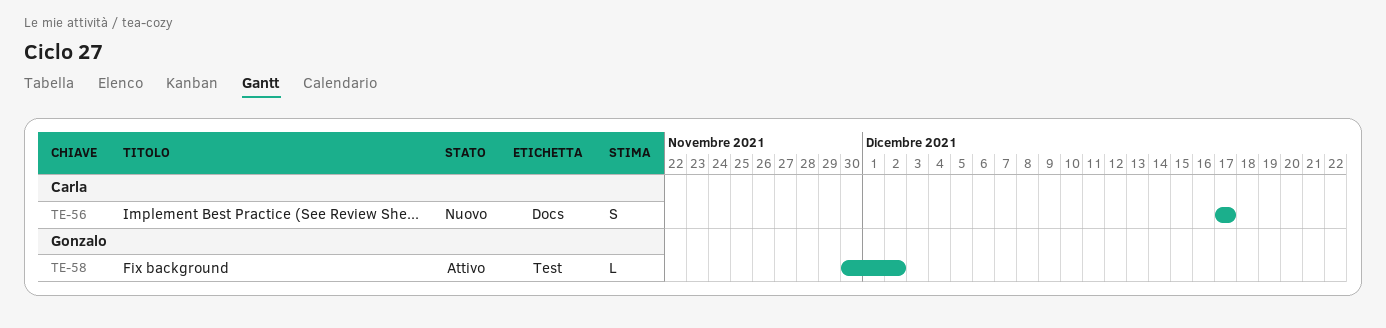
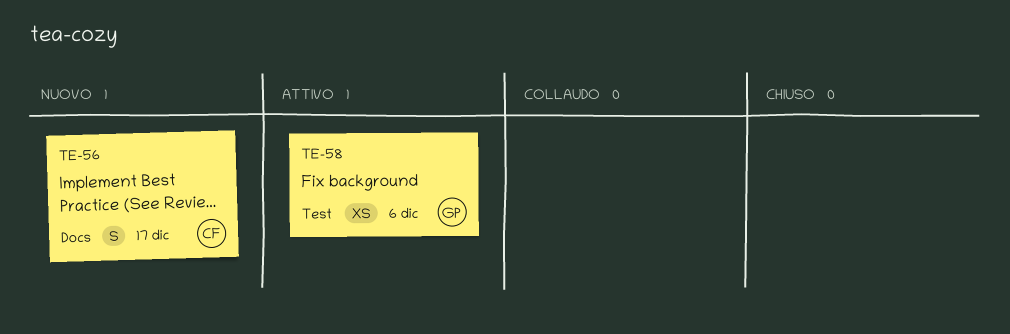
TE-58, estimate: L -> XS
TE-58, due: Dec 2 -> Dec 6

